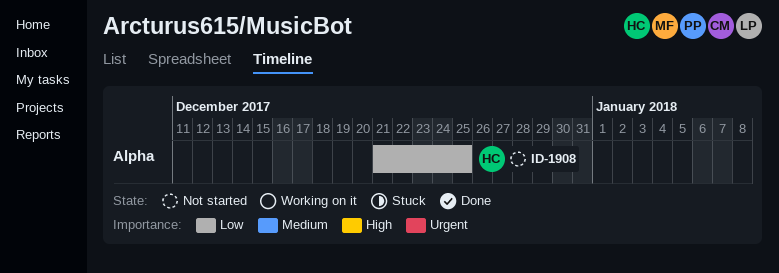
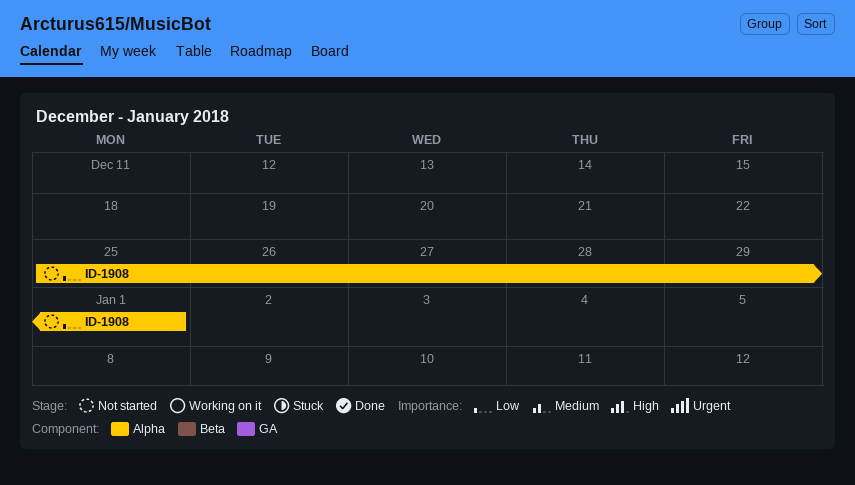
ID-1908, start: Dec 21 -> Dec 25
ID-1908, due: Dec 25 -> Jan 1

